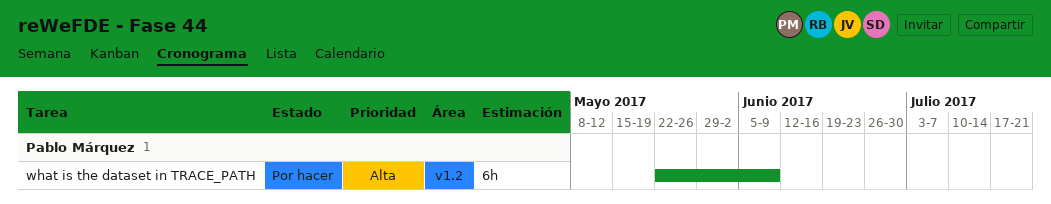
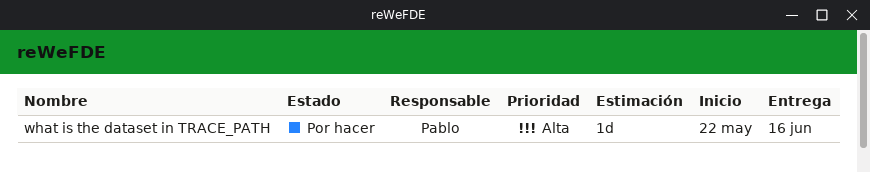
what is the dataset in TRACE_PATH, estimate: 6h -> 1d
what is the dataset in TRACE_PATH, due: Jun 9 -> Jun 16

